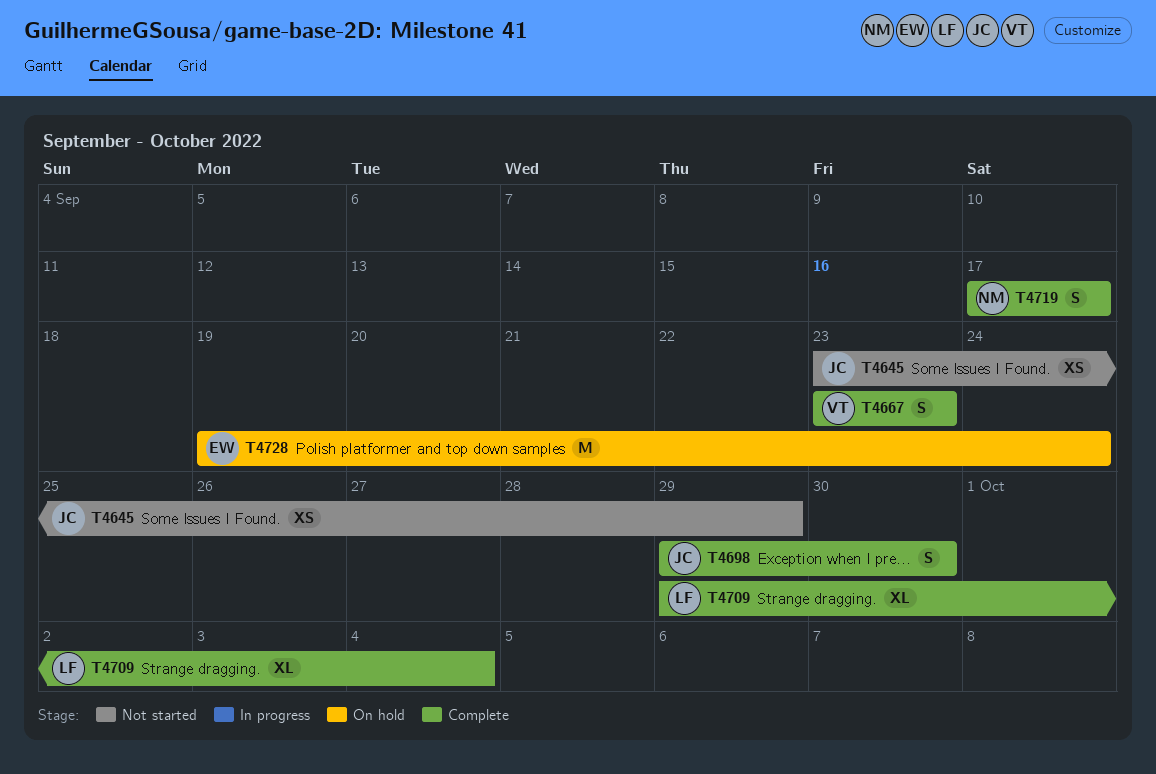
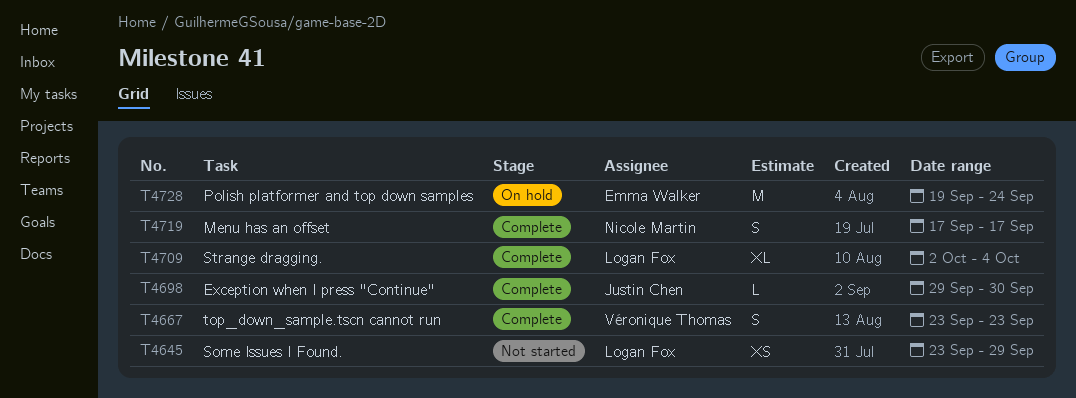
T4645, owner: Justin Chen -> Logan Fox
T4698, estimate: S -> L
T4709, start: Sep 29 -> Oct 2

